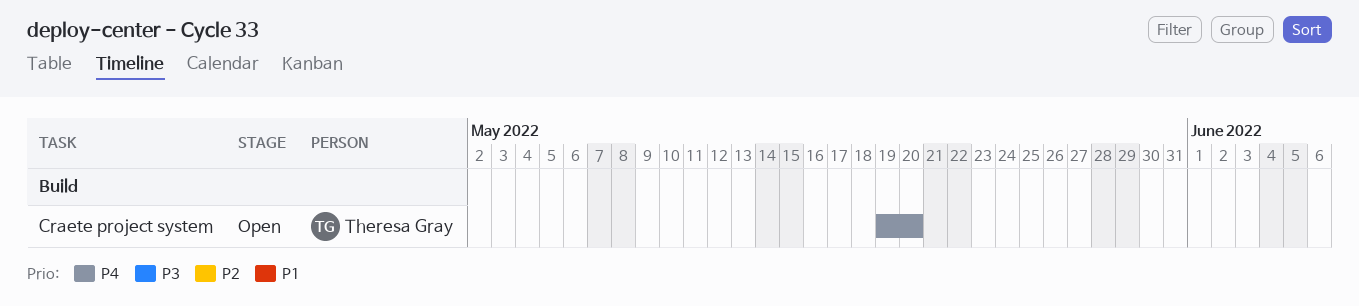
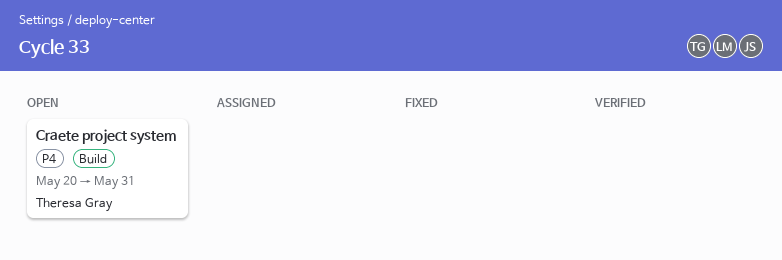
Craete project system, start: May 19 -> May 20
Craete project system, due: May 20 -> May 31

